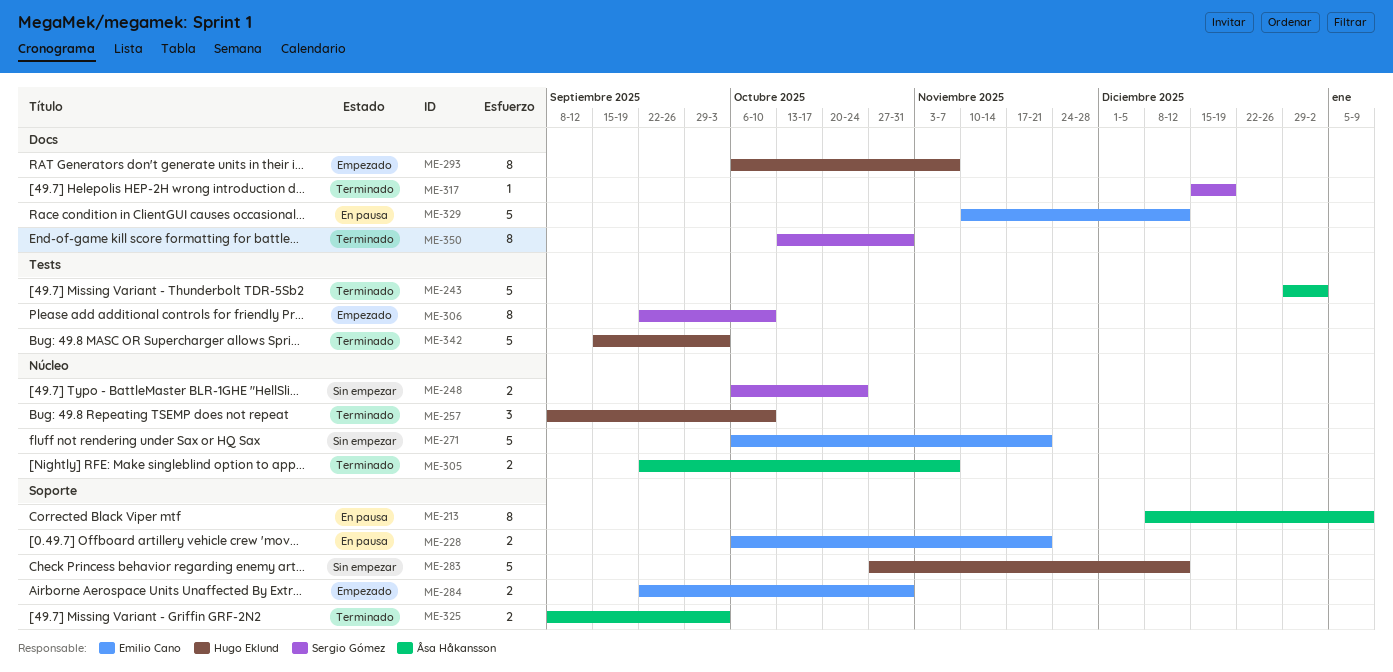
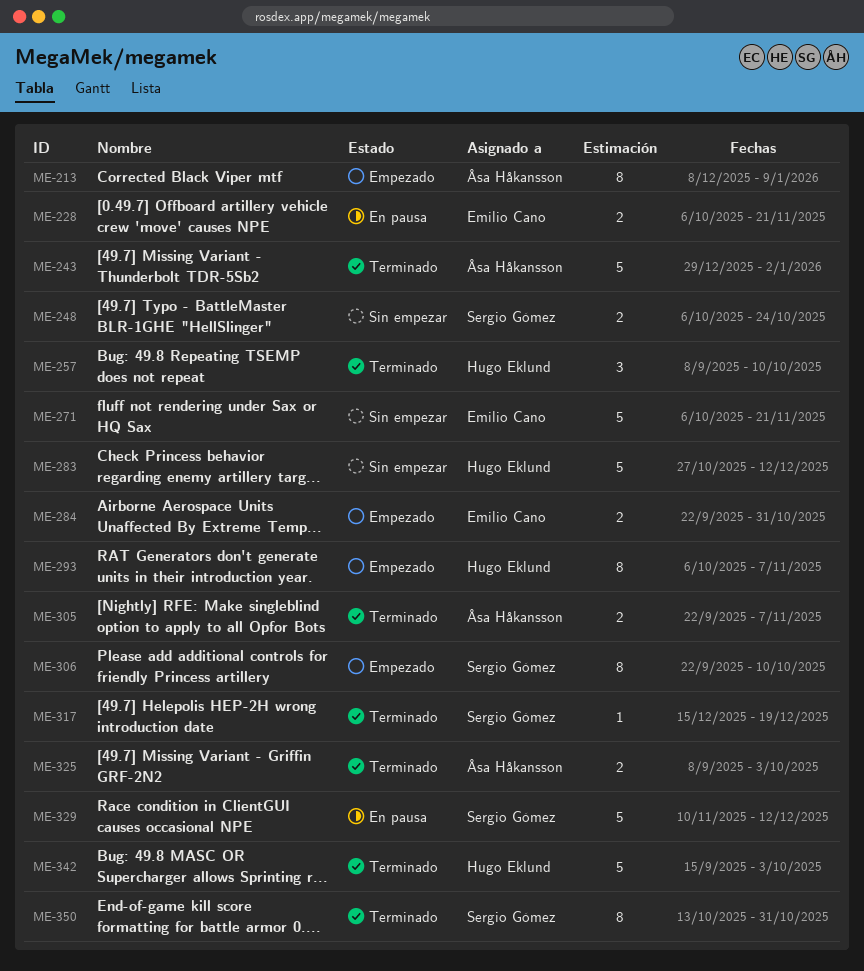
ME-213, status: En pausa -> Empezado
ME-329, owner: Emilio Cano -> Sergio Gómez

